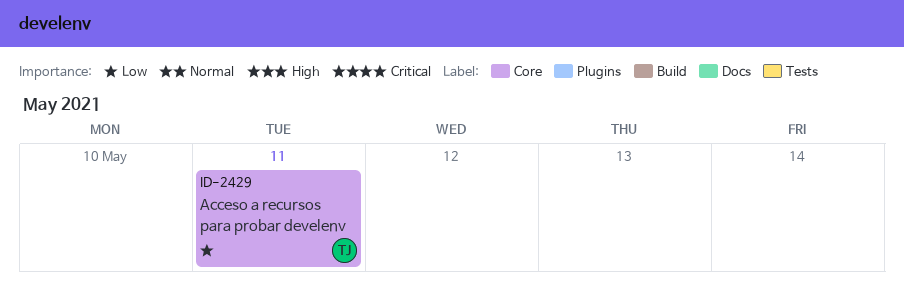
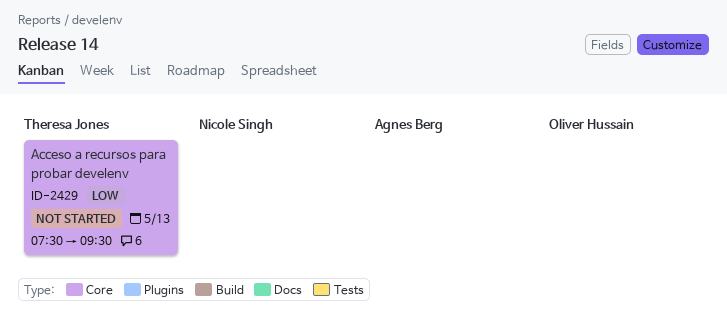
ID-2429, day: May 11 -> May 13

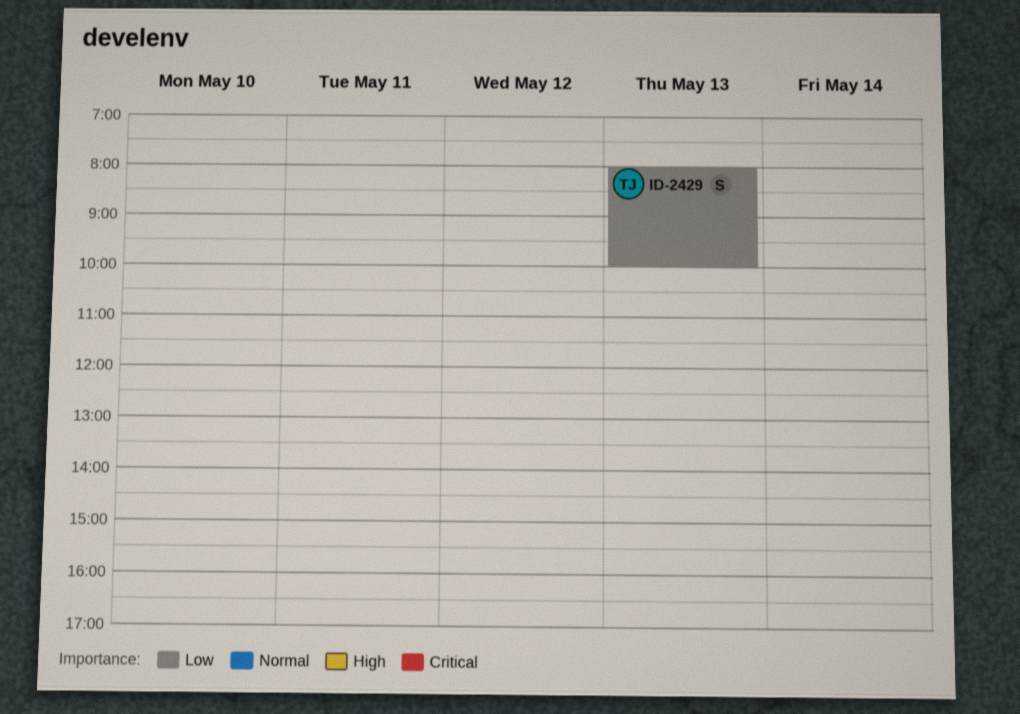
ID-2429, begins: 07:30 -> 08:00
ID-2429, ends: 09:30 -> 10:00

